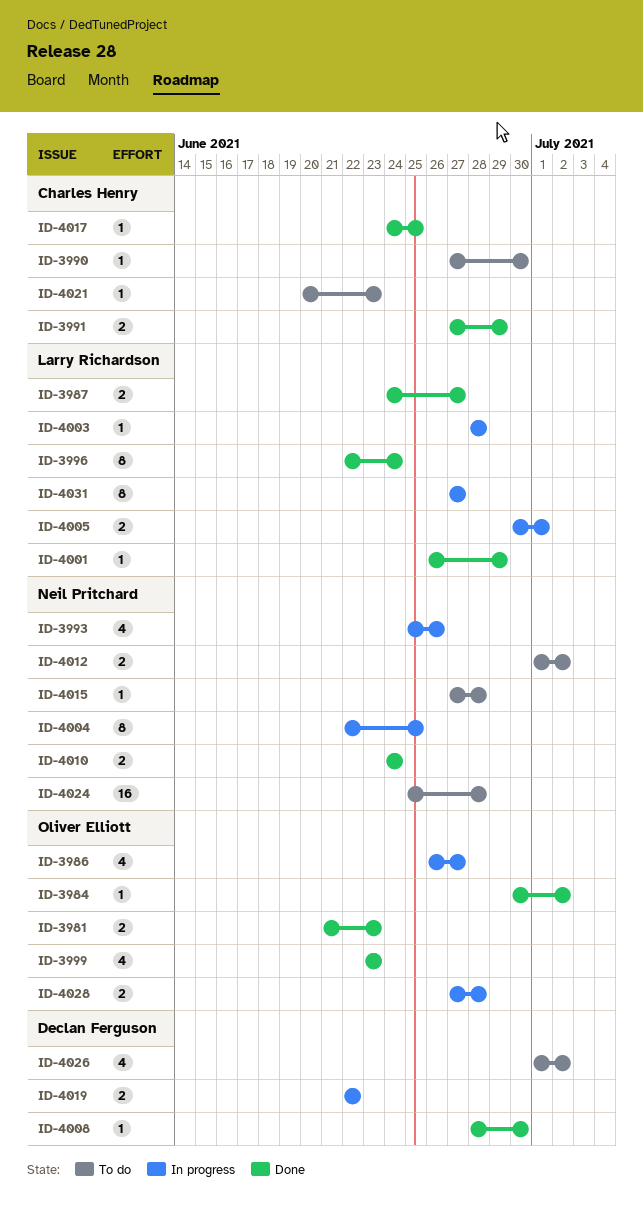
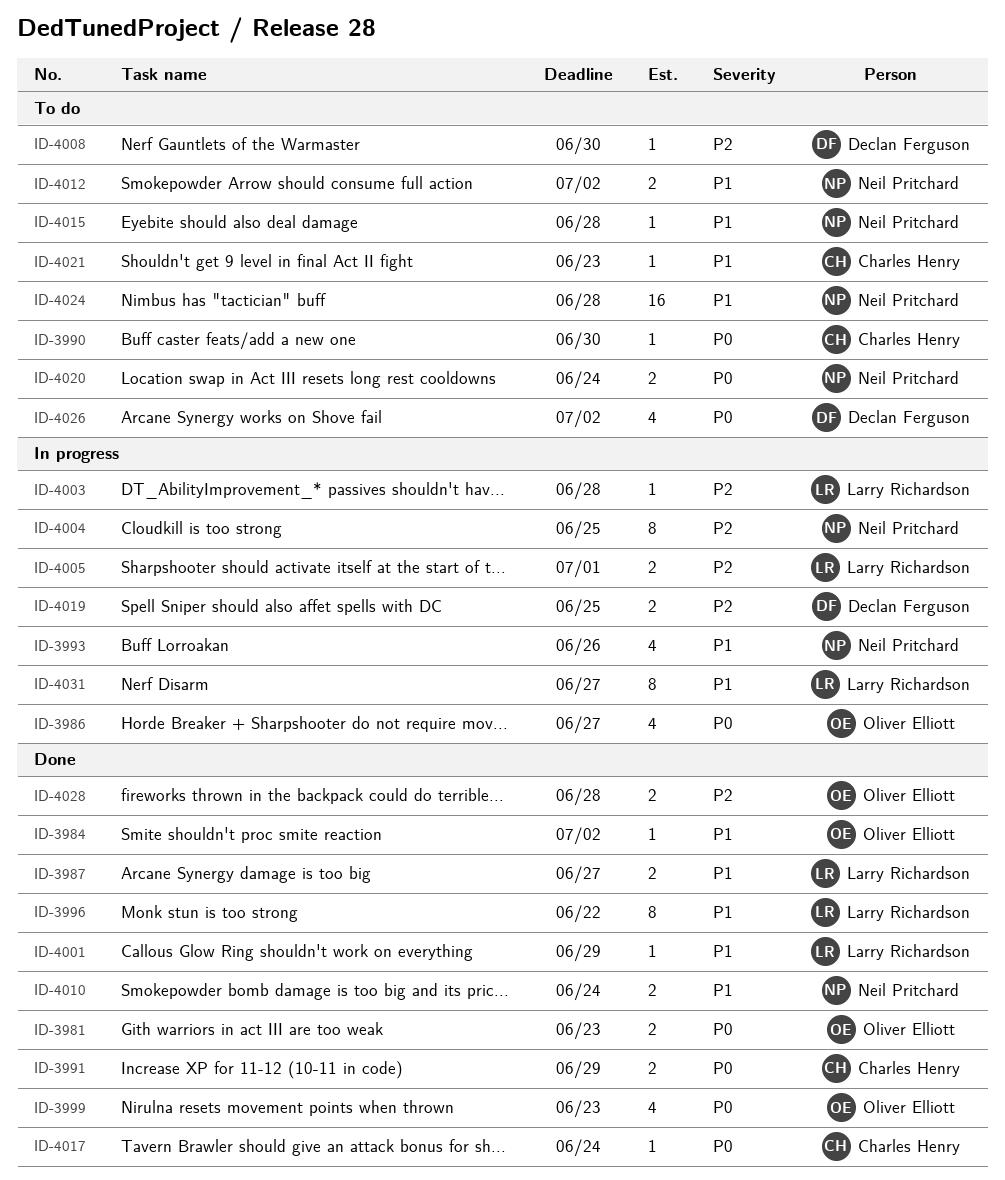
ID-3996, due: Jun 24 -> Jun 22
ID-4008, status: Done -> To do
ID-4017, due: Jun 25 -> Jun 24
ID-4019, due: Jun 22 -> Jun 25
ID-4020: none -> present
ID-4028, status: In progress -> Done

